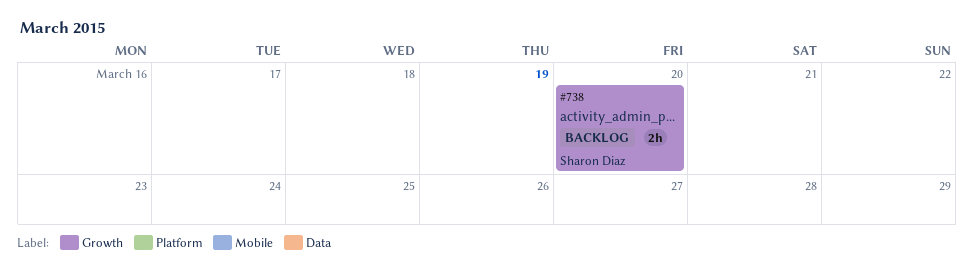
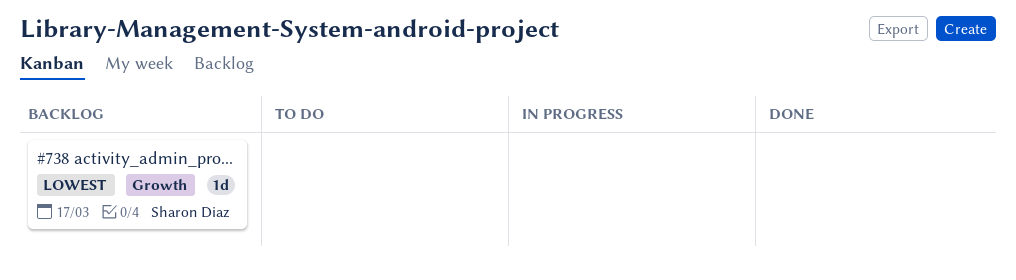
#738, estimate: 2h -> 1d
#738, due: Mar 20 -> Mar 17

